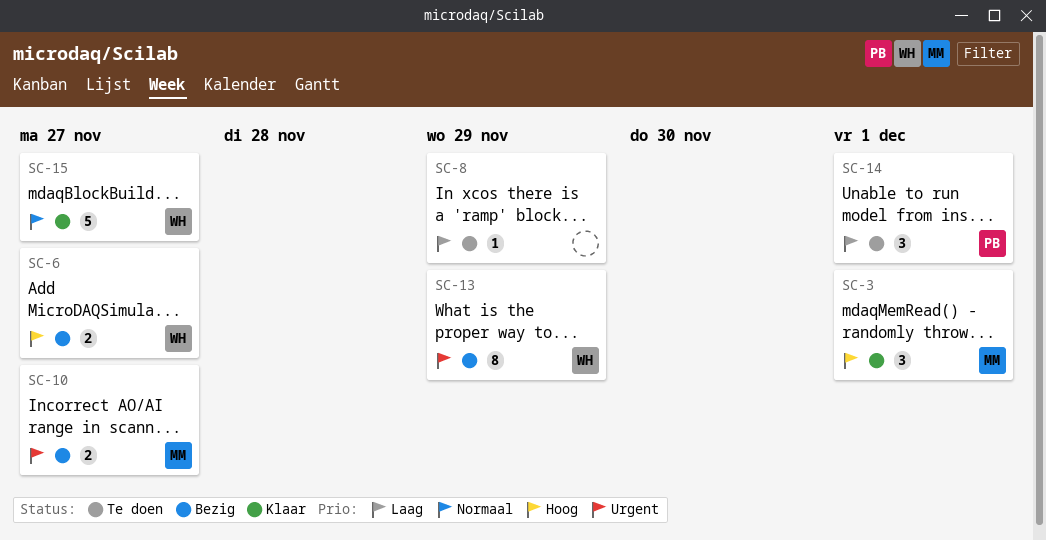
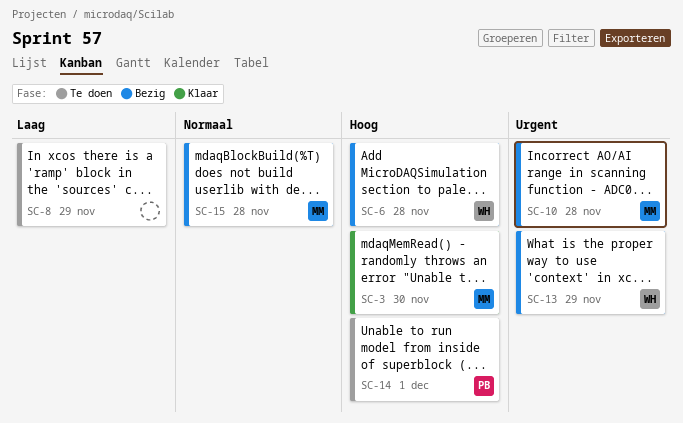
SC-3, due: Dec 1 -> Nov 30
SC-6, due: Nov 27 -> Nov 28
SC-10, due: Nov 27 -> Nov 28
SC-14, priority: Laag -> Hoog
SC-15, status: Klaar -> Bezig
SC-15, owner: WH -> MM
SC-15, due: Nov 27 -> Nov 28

